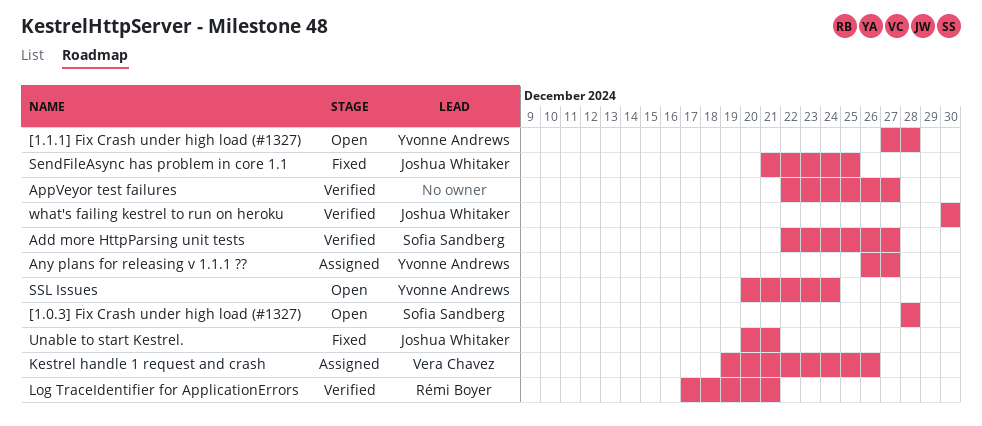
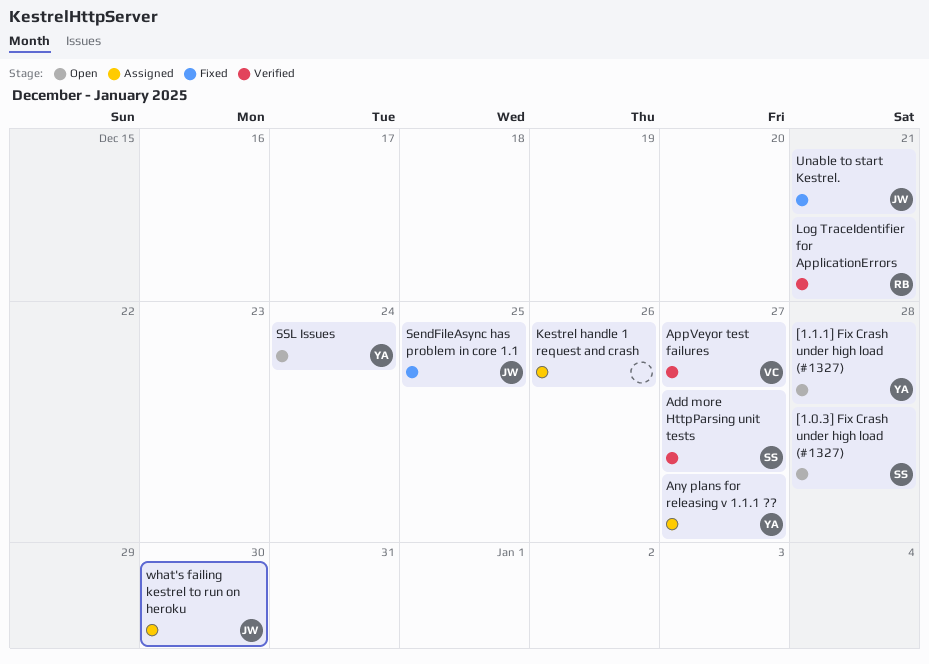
AppVeyor test failures, owner: none -> Vera Chavez
Kestrel handle 1 request and crash, owner: Vera Chavez -> none
what's failing kestrel to run on heroku, status: Verified -> Assigned

